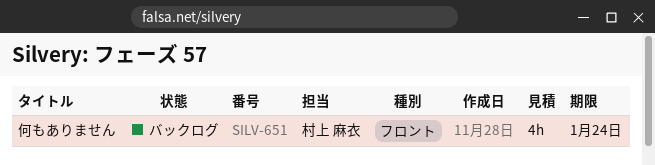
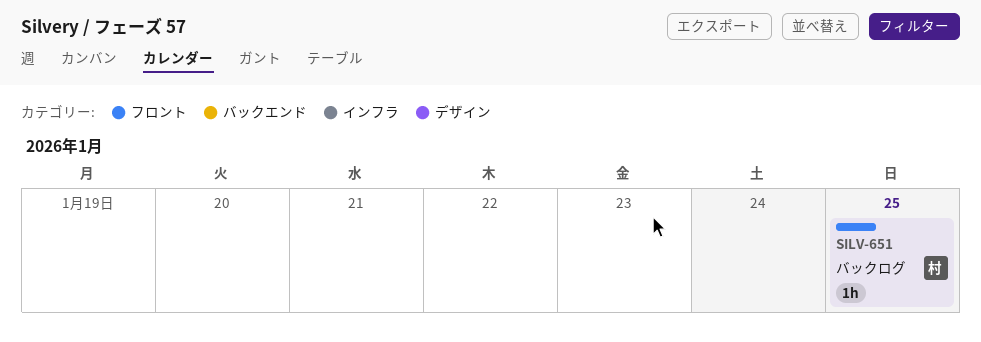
SILV-651, estimate: 4h -> 1h
SILV-651, due: Jan 24 -> Jan 25

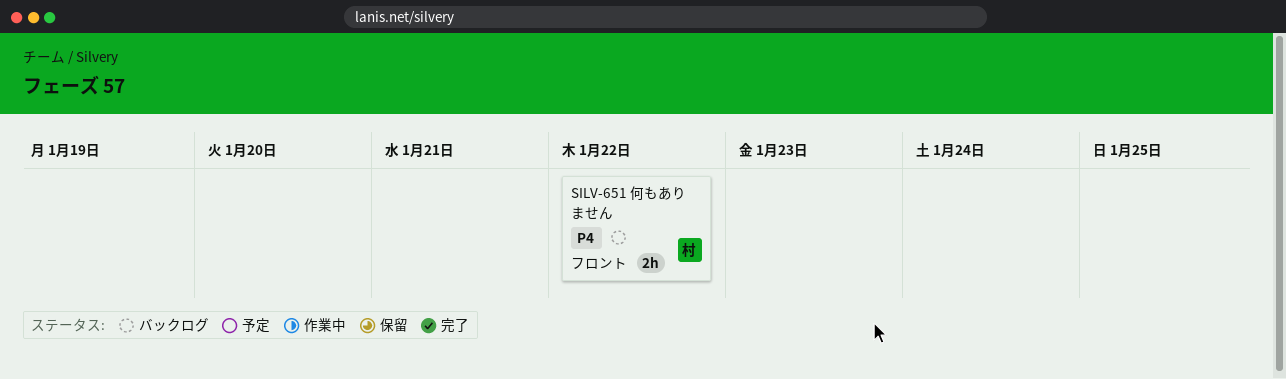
SILV-651, estimate: 1h -> 2h
SILV-651, due: Jan 25 -> Jan 22

